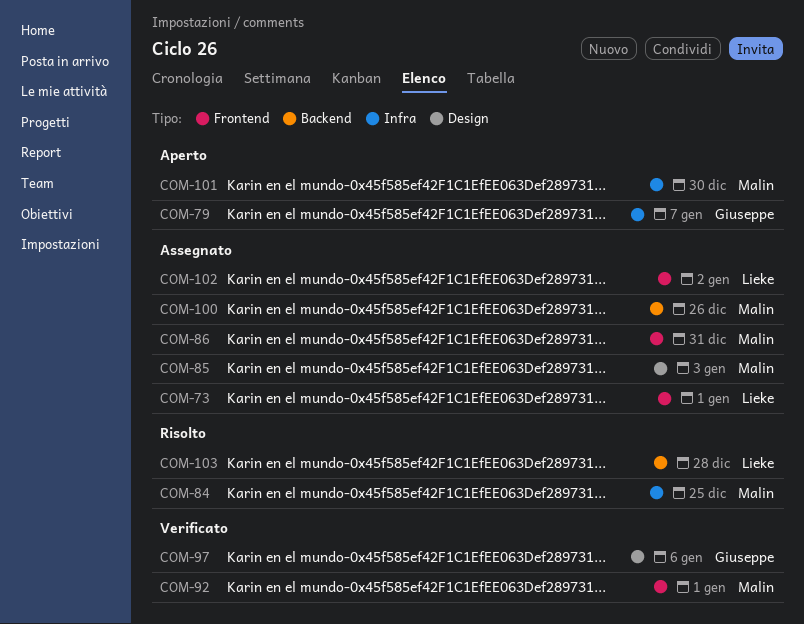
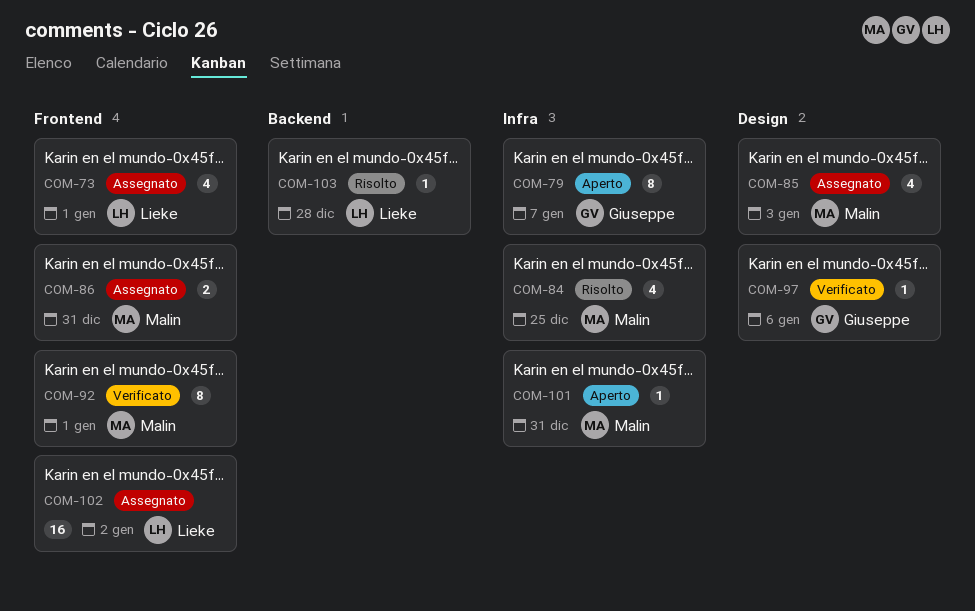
COM-100: present -> none
COM-101, due: Dec 30 -> Dec 31

